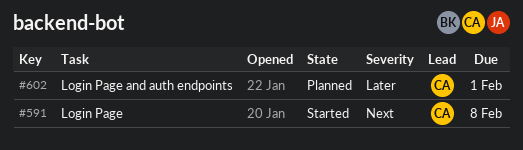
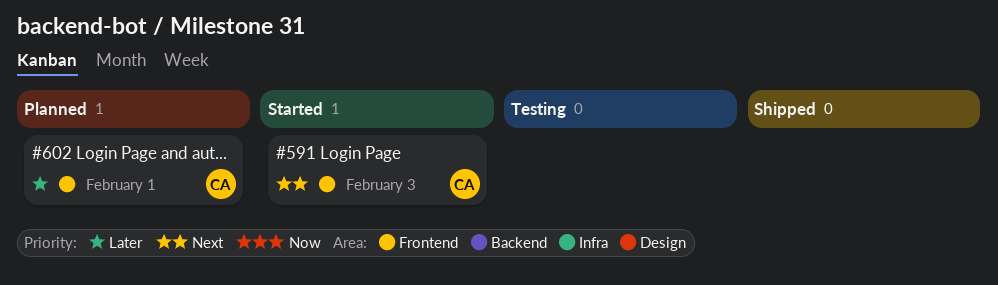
#591, due: Feb 8 -> Feb 3

